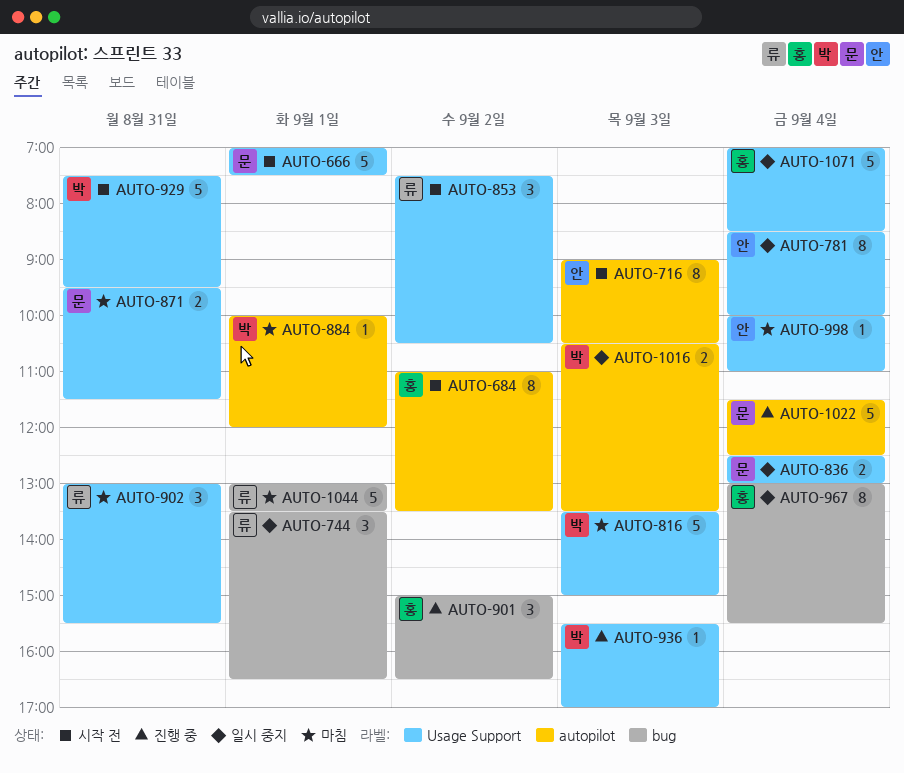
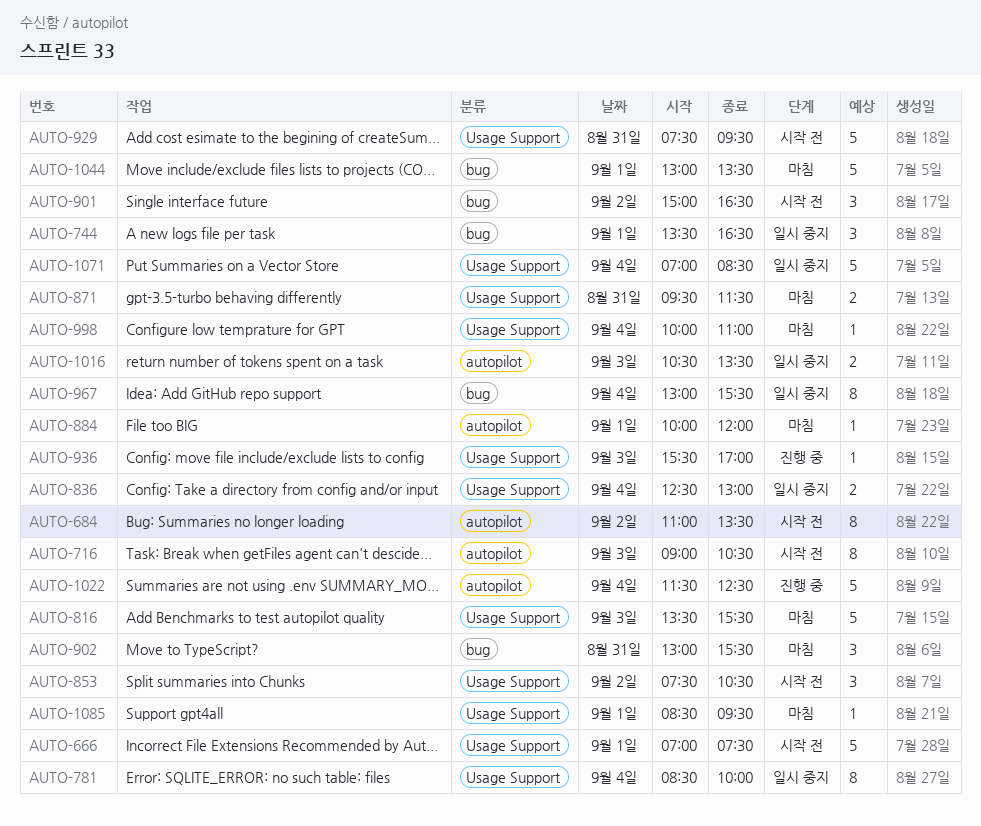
AUTO-816, ends: 15:00 -> 15:30
AUTO-901, status: 진행 중 -> 시작 전
AUTO-902, label: Usage Support -> bug
AUTO-1085: none -> present

